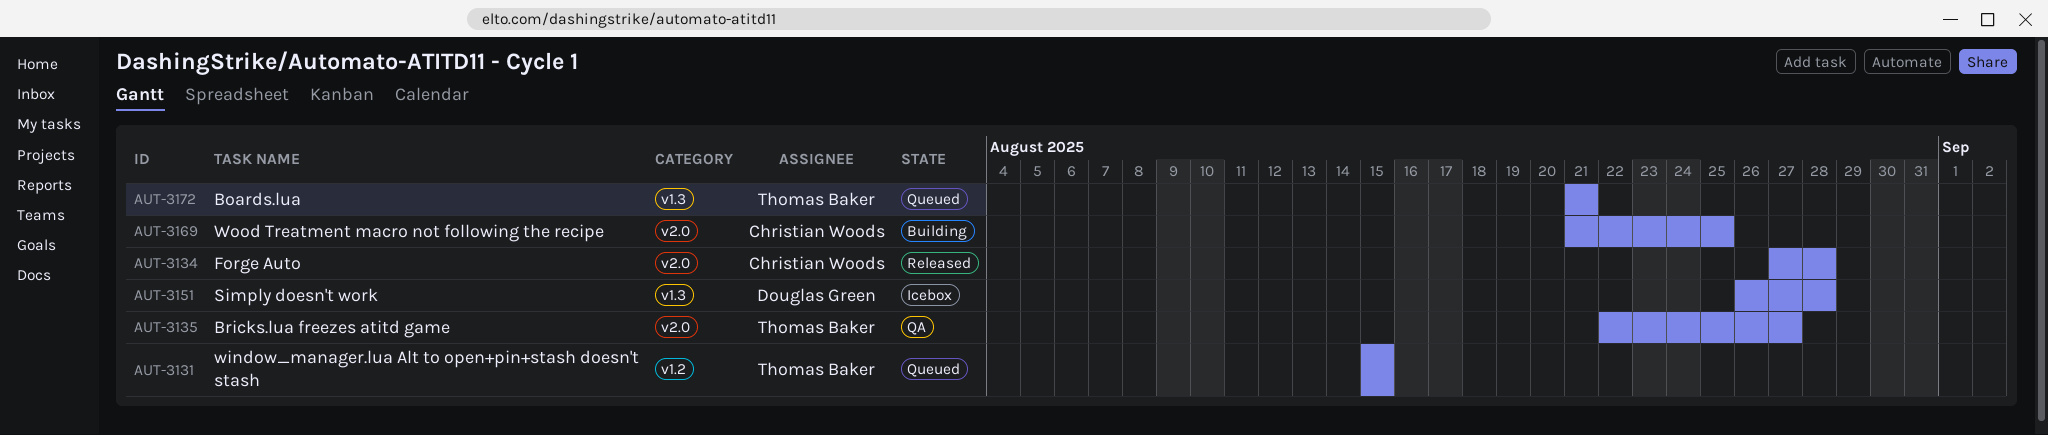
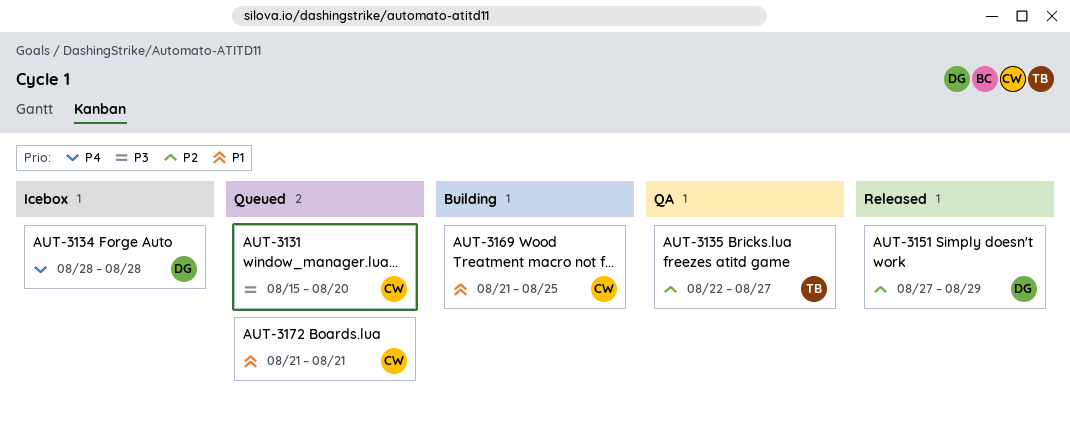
AUT-3131, owner: Thomas Baker -> Christian Woods
AUT-3131, due: Aug 15 -> Aug 20
AUT-3134, status: Released -> Icebox
AUT-3134, owner: Christian Woods -> Douglas Green
AUT-3134, start: Aug 27 -> Aug 28
AUT-3151, status: Icebox -> Released
AUT-3151, start: Aug 26 -> Aug 27
AUT-3151, due: Aug 28 -> Aug 29
AUT-3172, owner: Thomas Baker -> Christian Woods

